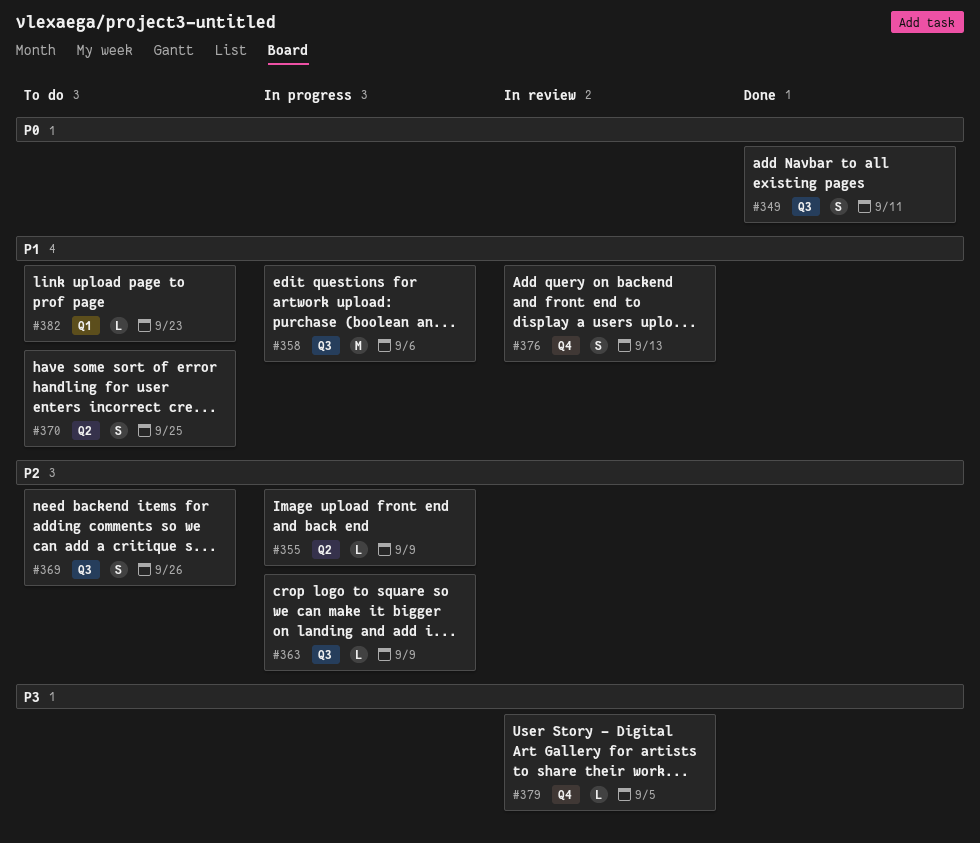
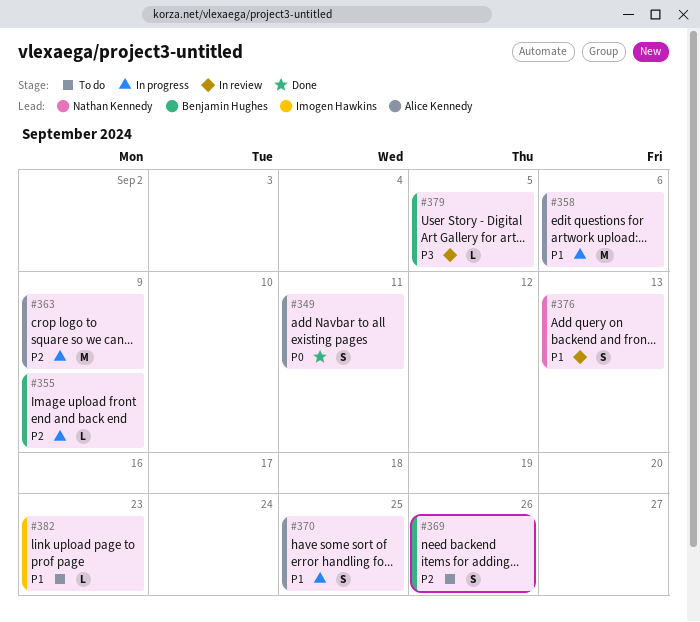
#363, estimate: L -> M
#370, status: To do -> In progress

